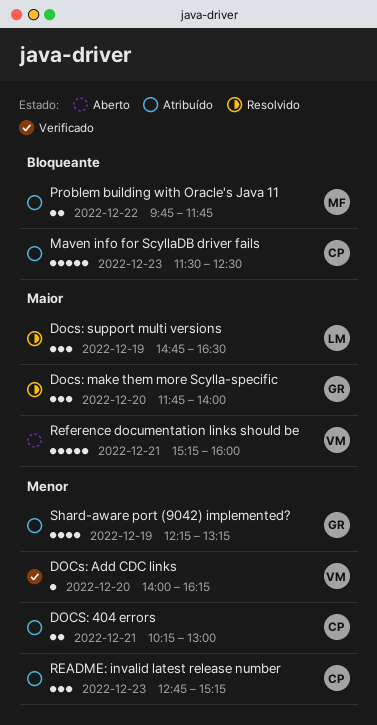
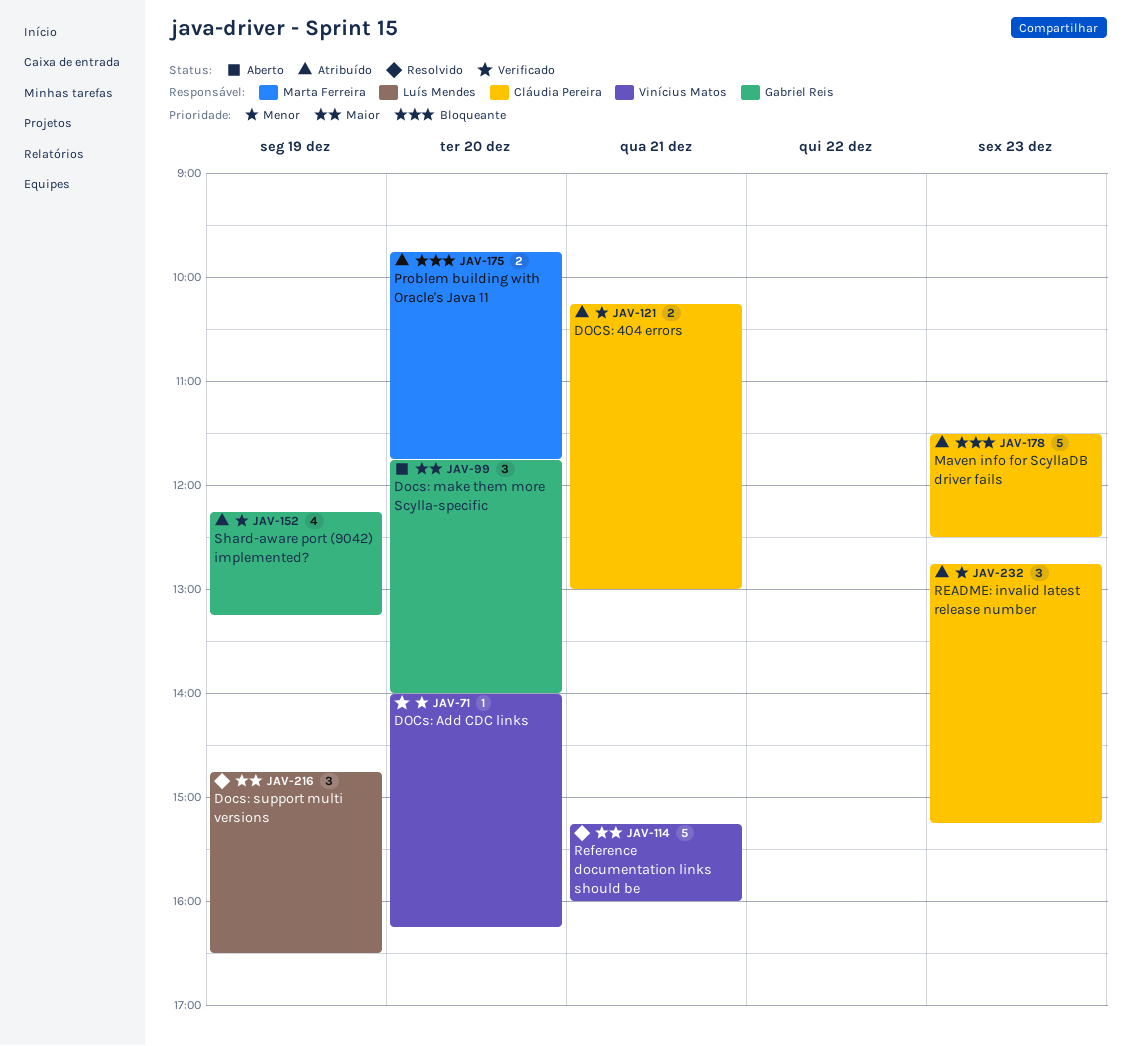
Docs: make them more Scylla-specific, status: Resolvido -> Aberto
Problem building with Oracle's Java 11, day: Dec 22 -> Dec 20
Reference documentation links should be, status: Aberto -> Resolvido

